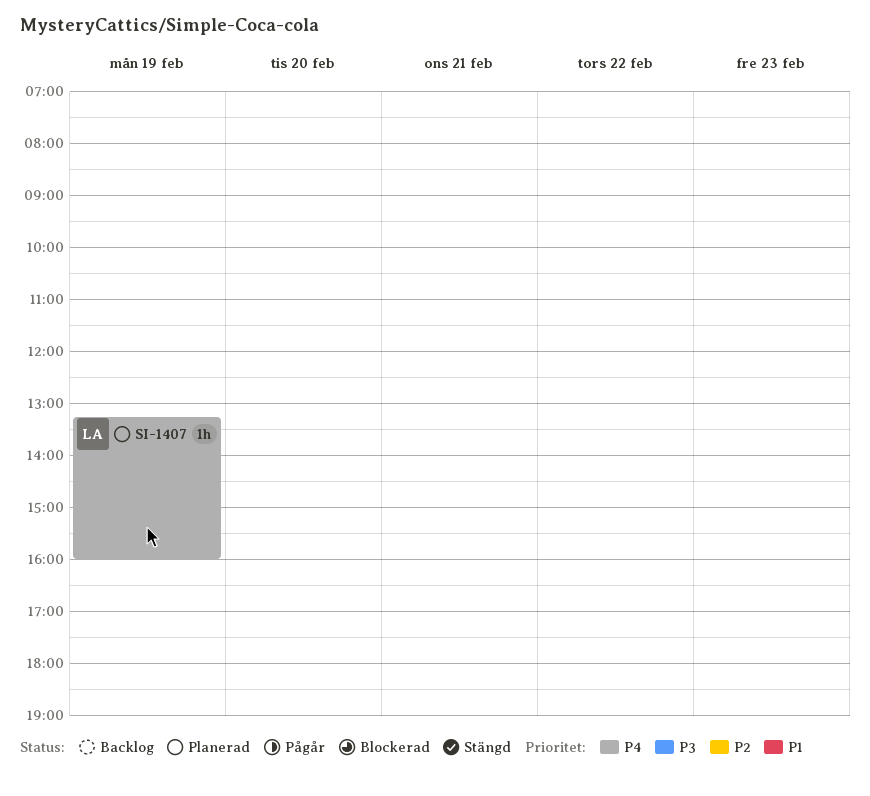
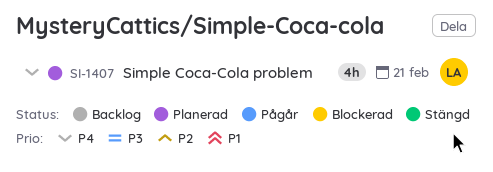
SI-1407, estimate: 1h -> 4h
SI-1407, day: Feb 19 -> Feb 21

